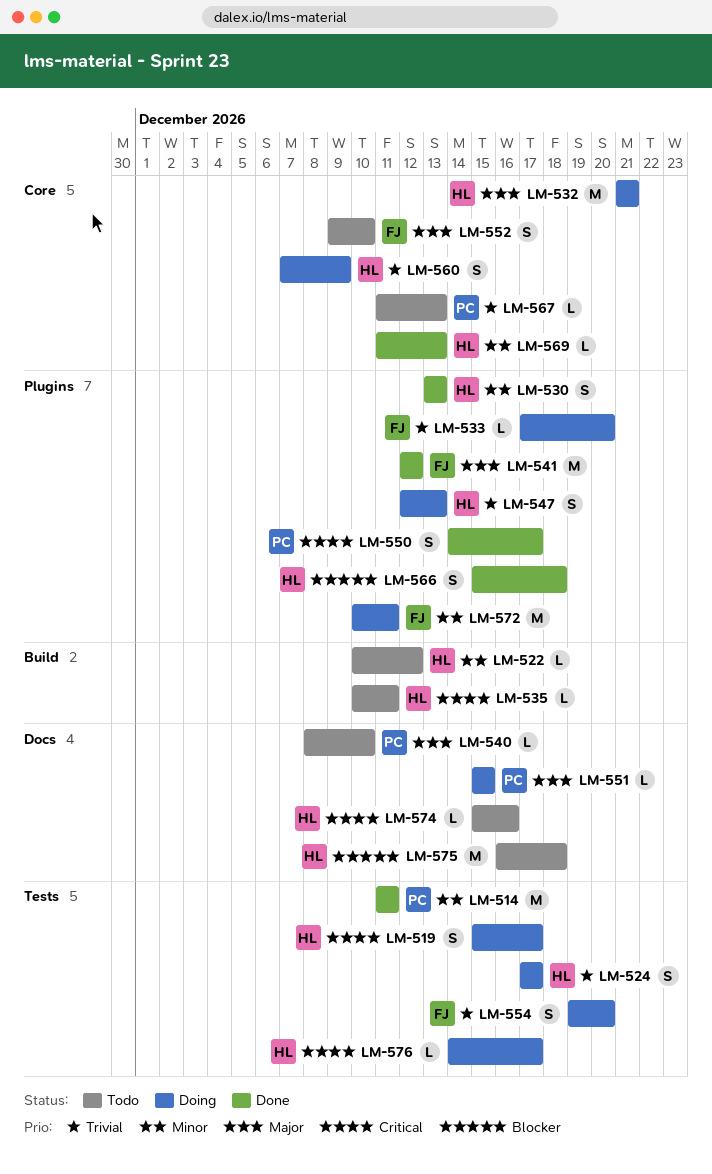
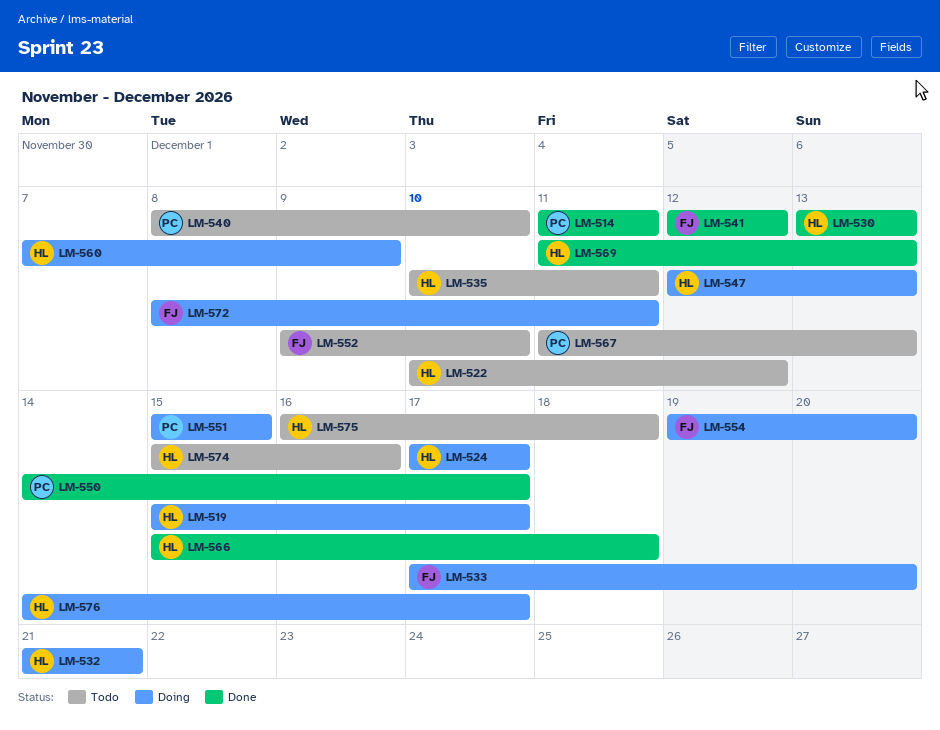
LM-572, start: Dec 10 -> Dec 8

